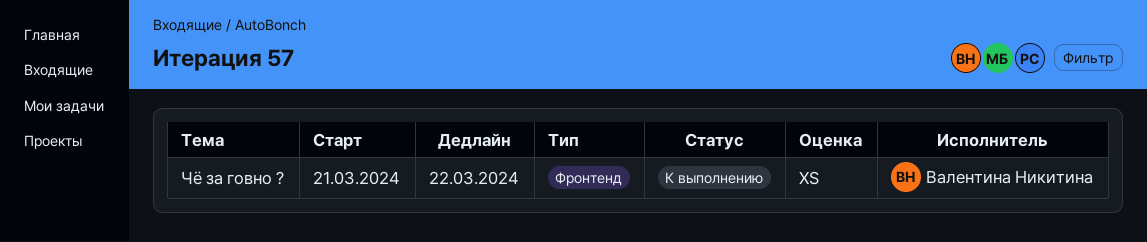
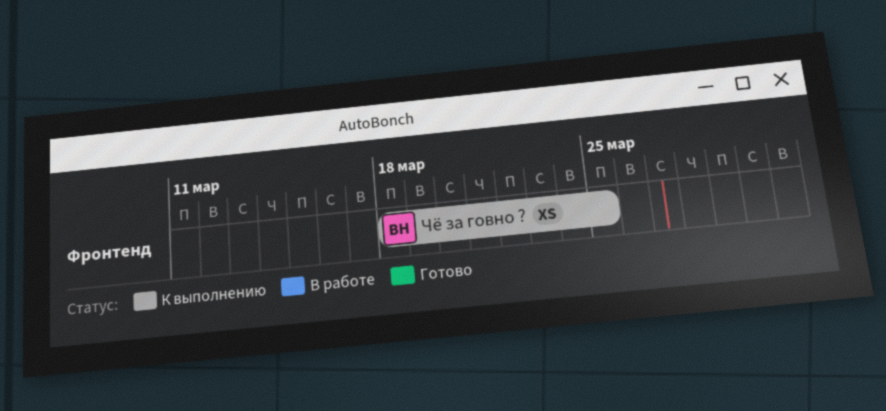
Чё за говно ?, start: Mar 21 -> Mar 18
Чё за говно ?, due: Mar 22 -> Mar 25

